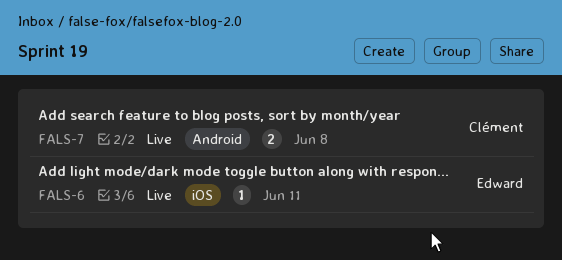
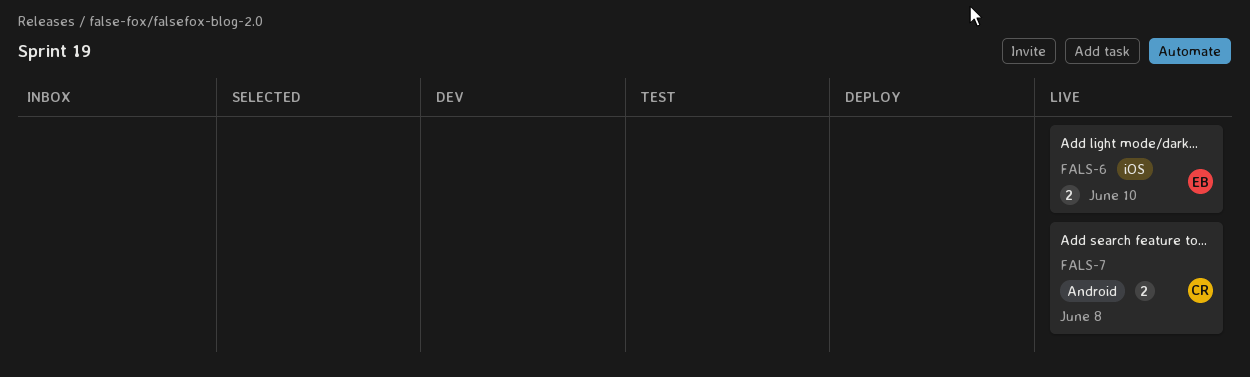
FALS-6, estimate: 1 -> 2
FALS-6, due: Jun 11 -> Jun 10

